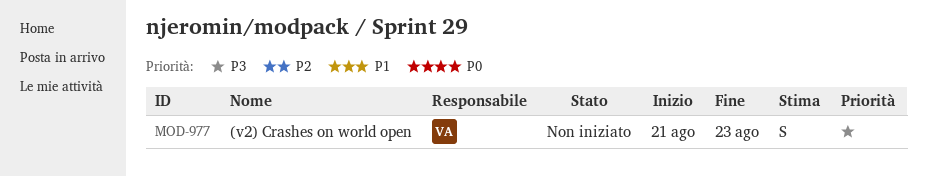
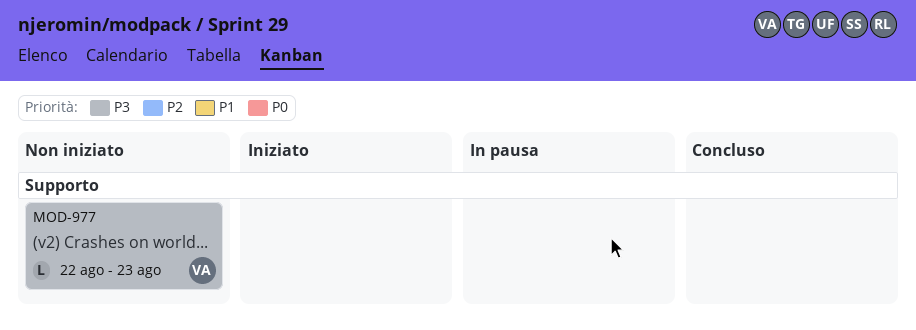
MOD-977, estimate: S -> L
MOD-977, start: Aug 21 -> Aug 22

